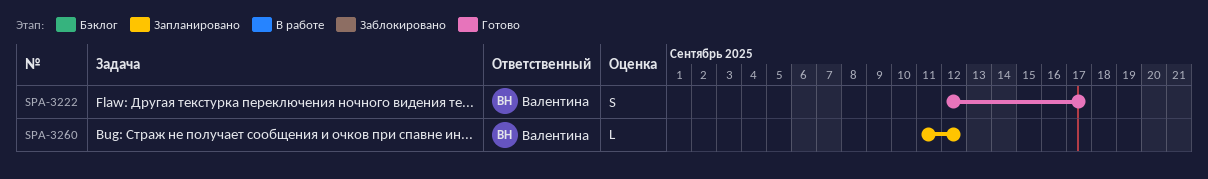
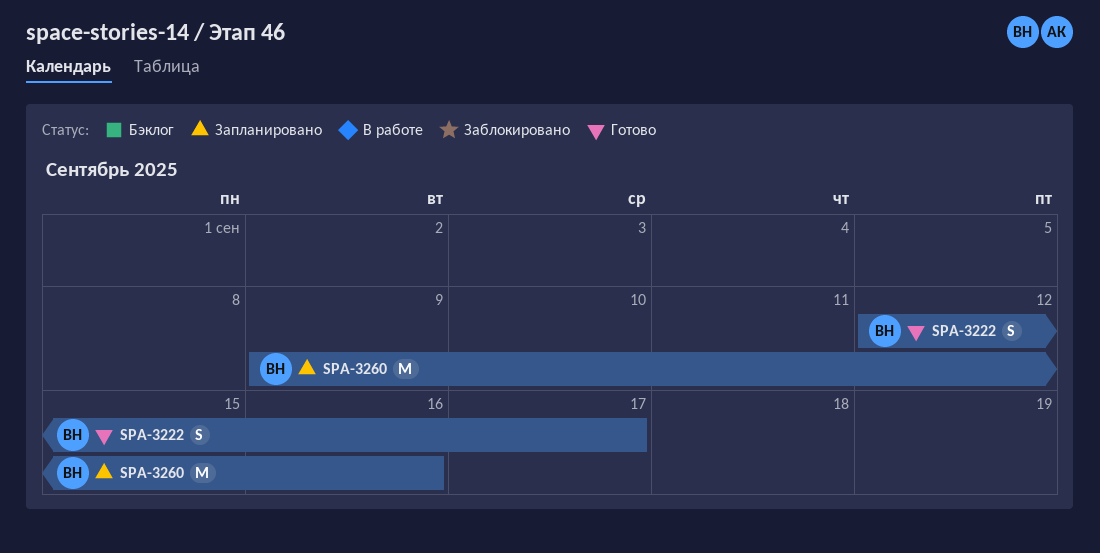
SPA-3260, estimate: L -> M
SPA-3260, start: Sep 11 -> Sep 9
SPA-3260, due: Sep 12 -> Sep 16

